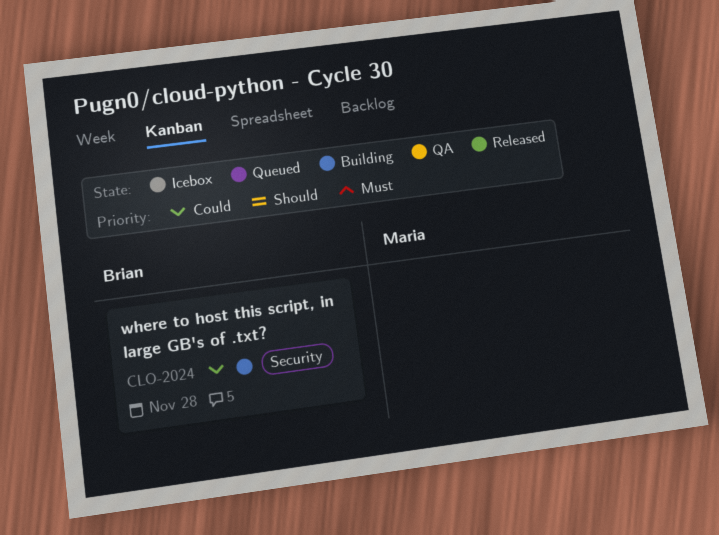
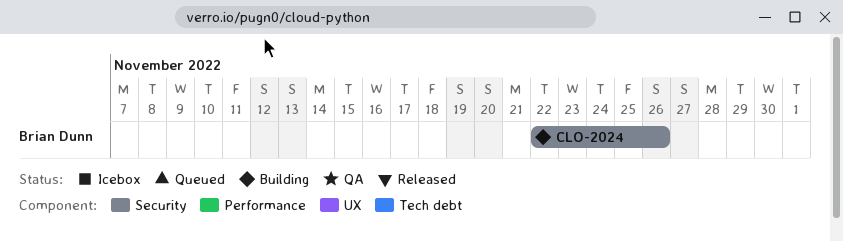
CLO-2024, due: Nov 28 -> Nov 26

